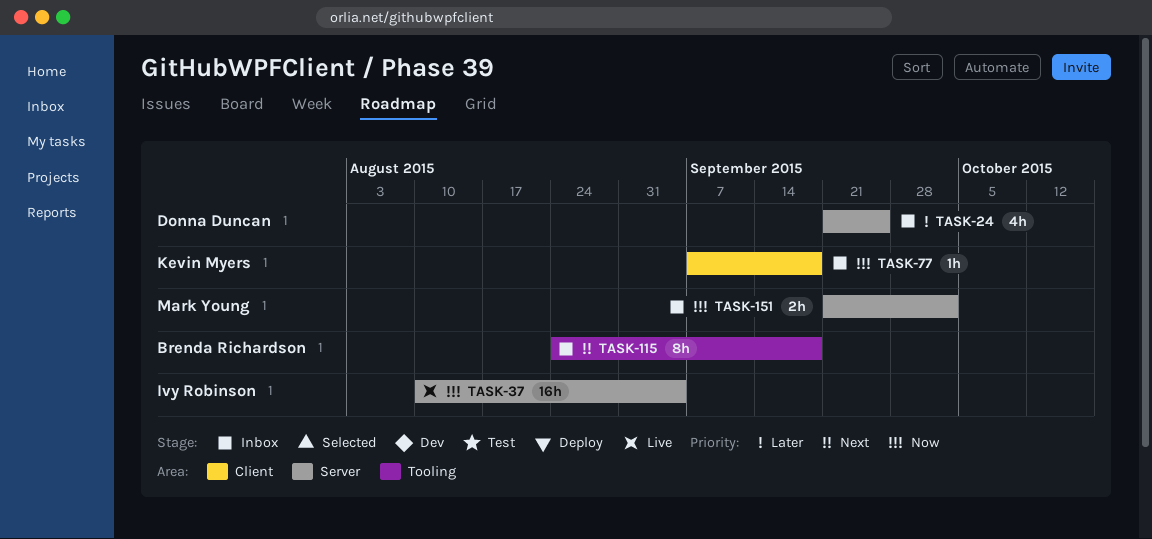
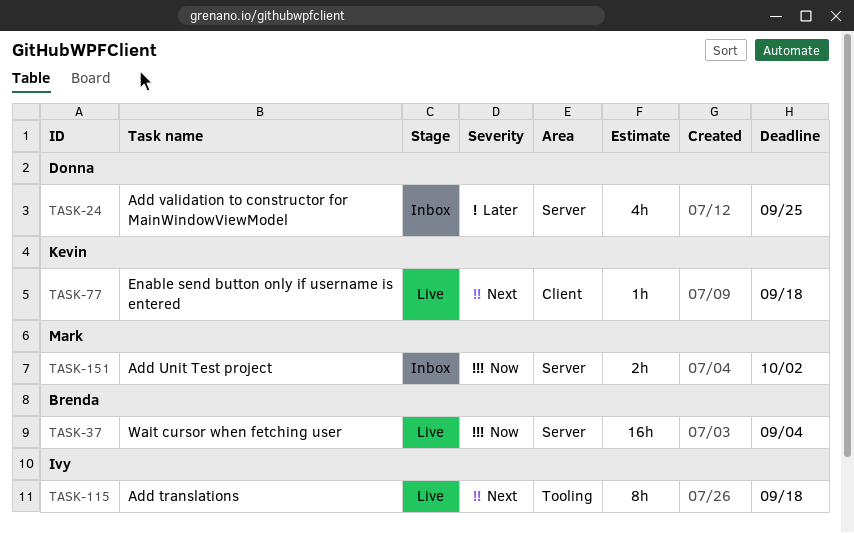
TASK-37, owner: Ivy Robinson -> Brenda Richardson
TASK-77, status: Inbox -> Live
TASK-77, priority: Now -> Next
TASK-115, status: Inbox -> Live
TASK-115, owner: Brenda Richardson -> Ivy Robinson

